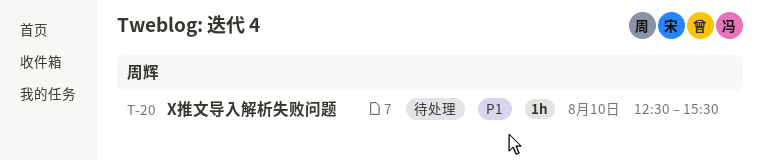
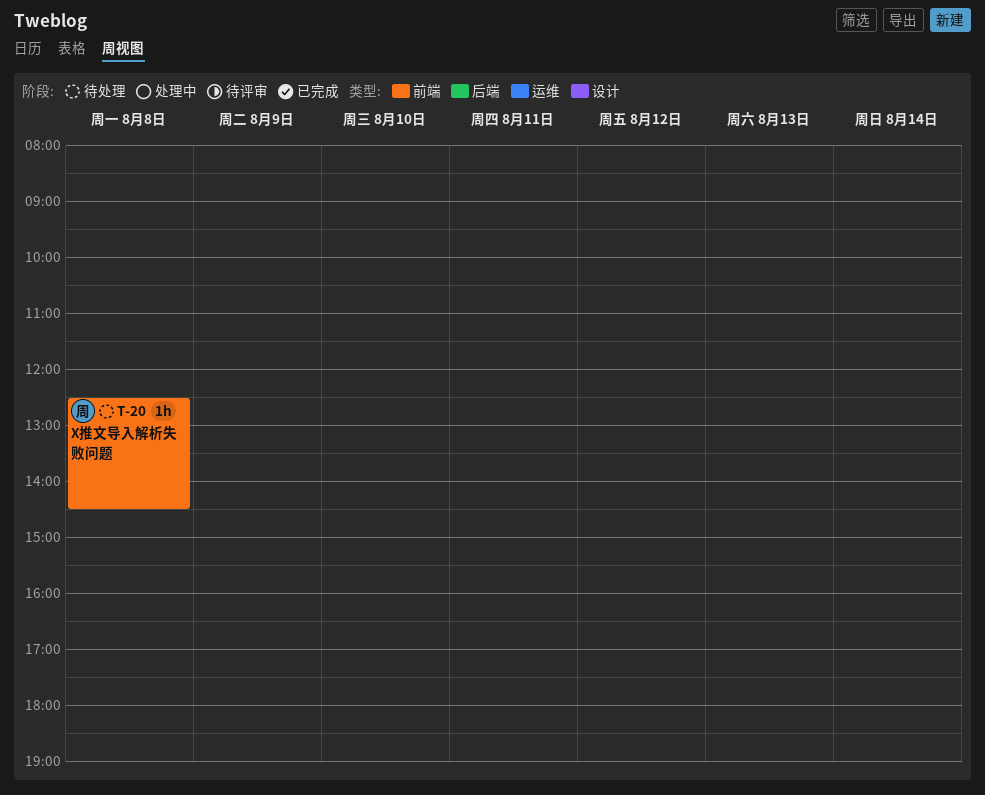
T-20, day: Aug 10 -> Aug 8
T-20, ends: 15:30 -> 14:30

